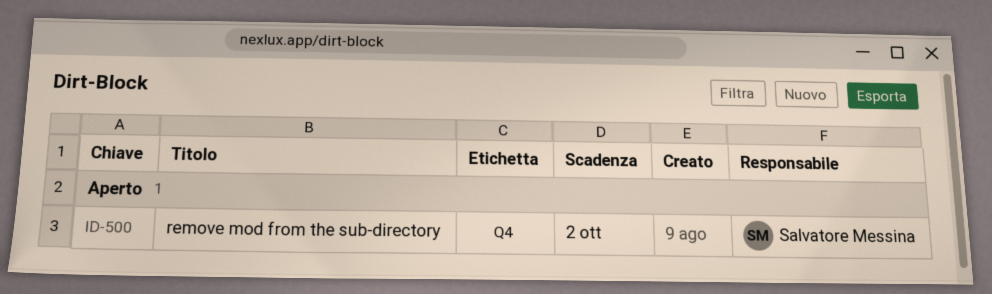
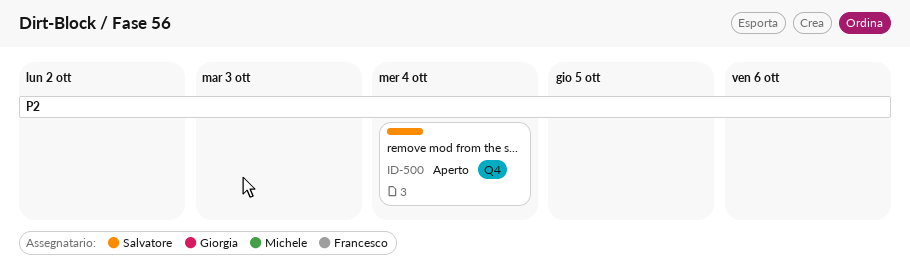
ID-500, due: Oct 2 -> Oct 4

